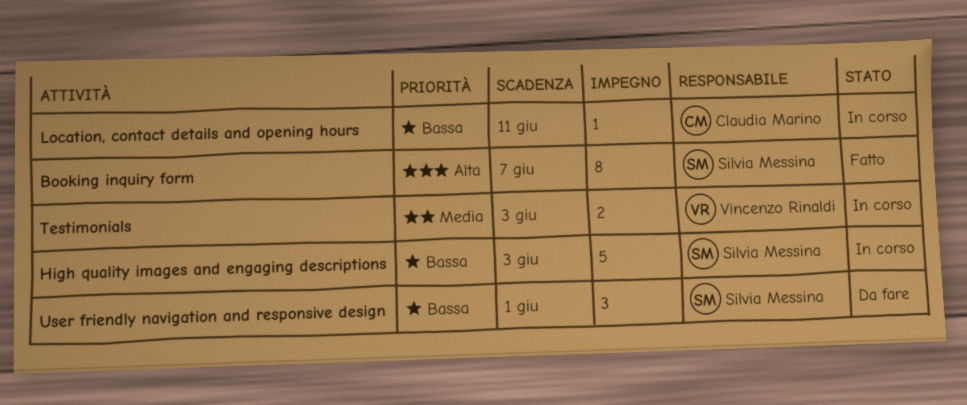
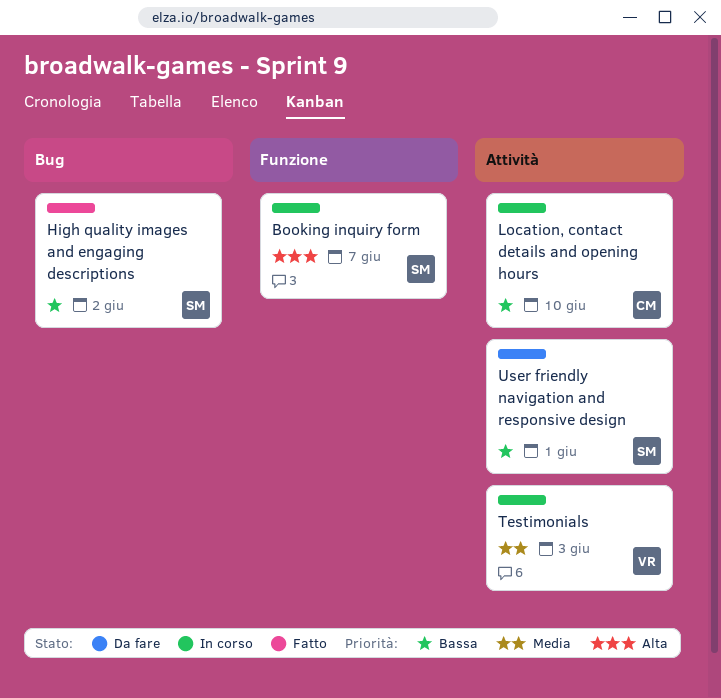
Booking inquiry form, status: Fatto -> In corso
High quality images and engaging descriptions, status: In corso -> Fatto
High quality images and engaging descriptions, due: Jun 3 -> Jun 2
Location, contact details and opening hours, due: Jun 11 -> Jun 10

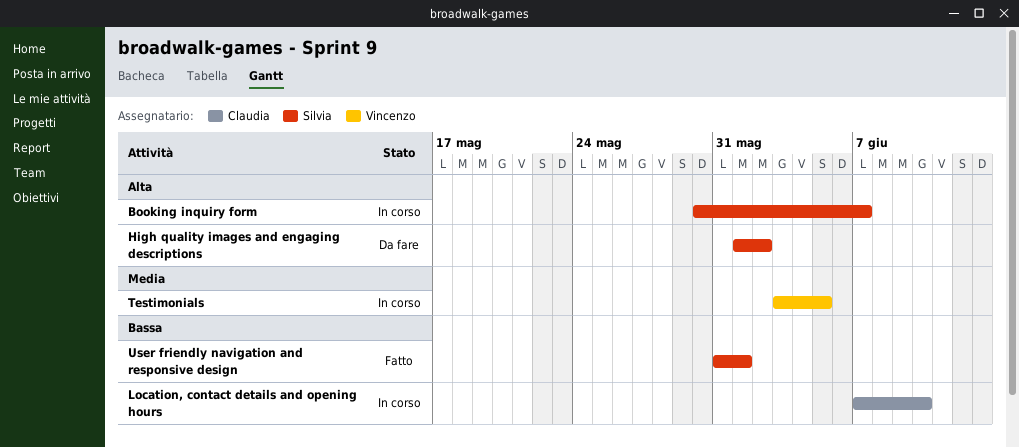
High quality images and engaging descriptions, status: Fatto -> Da fare
High quality images and engaging descriptions, priority: Bassa -> Alta
Testimonials, due: Jun 3 -> Jun 5
User friendly navigation and responsive design, status: Da fare -> Fatto

